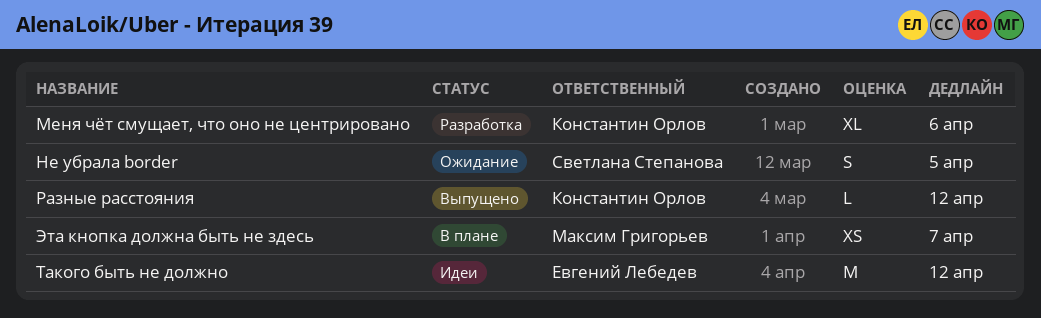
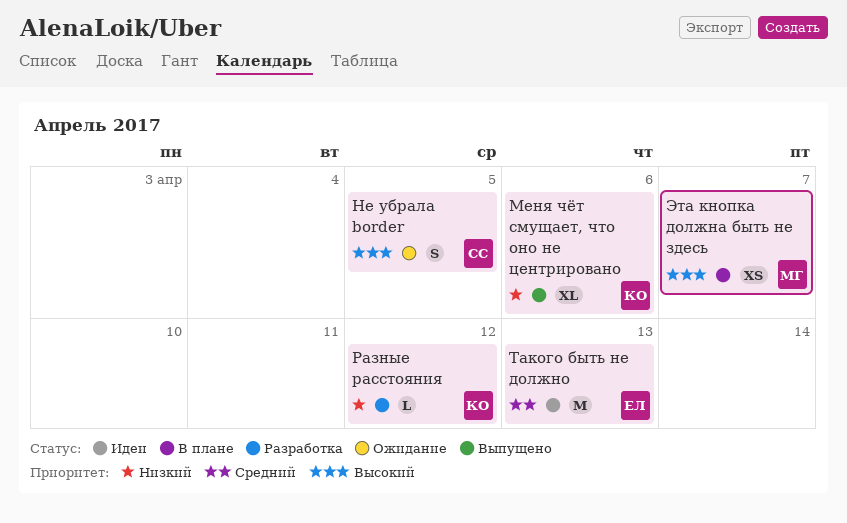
Меня чёт смущает, что оно не центрировано, status: Разработка -> Выпущено
Разные расстояния, status: Выпущено -> Разработка
Такого быть не должно, due: Apr 12 -> Apr 13

